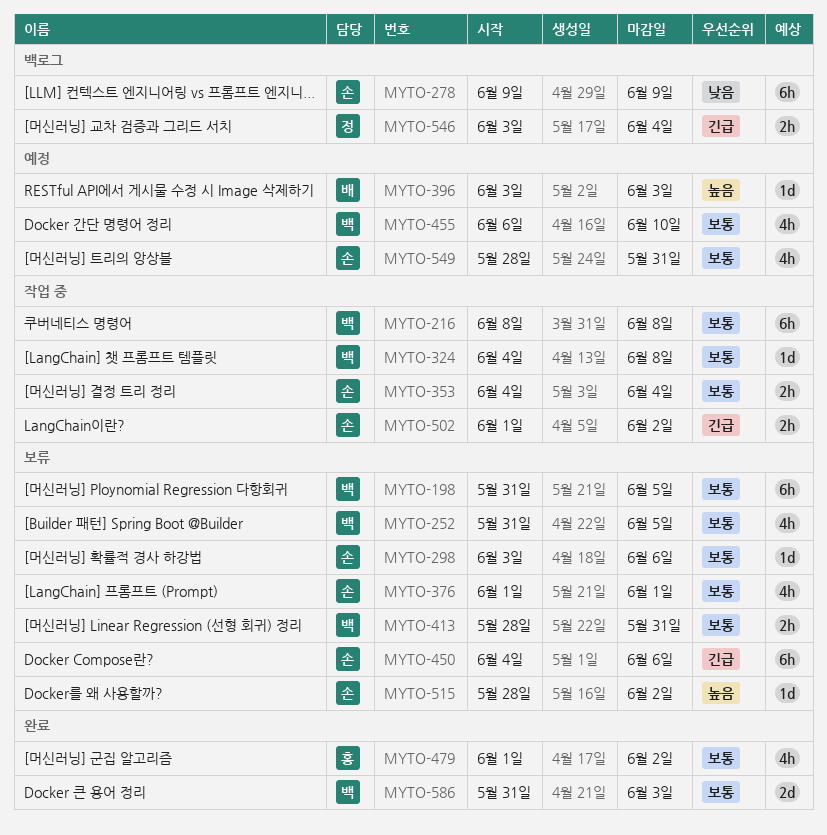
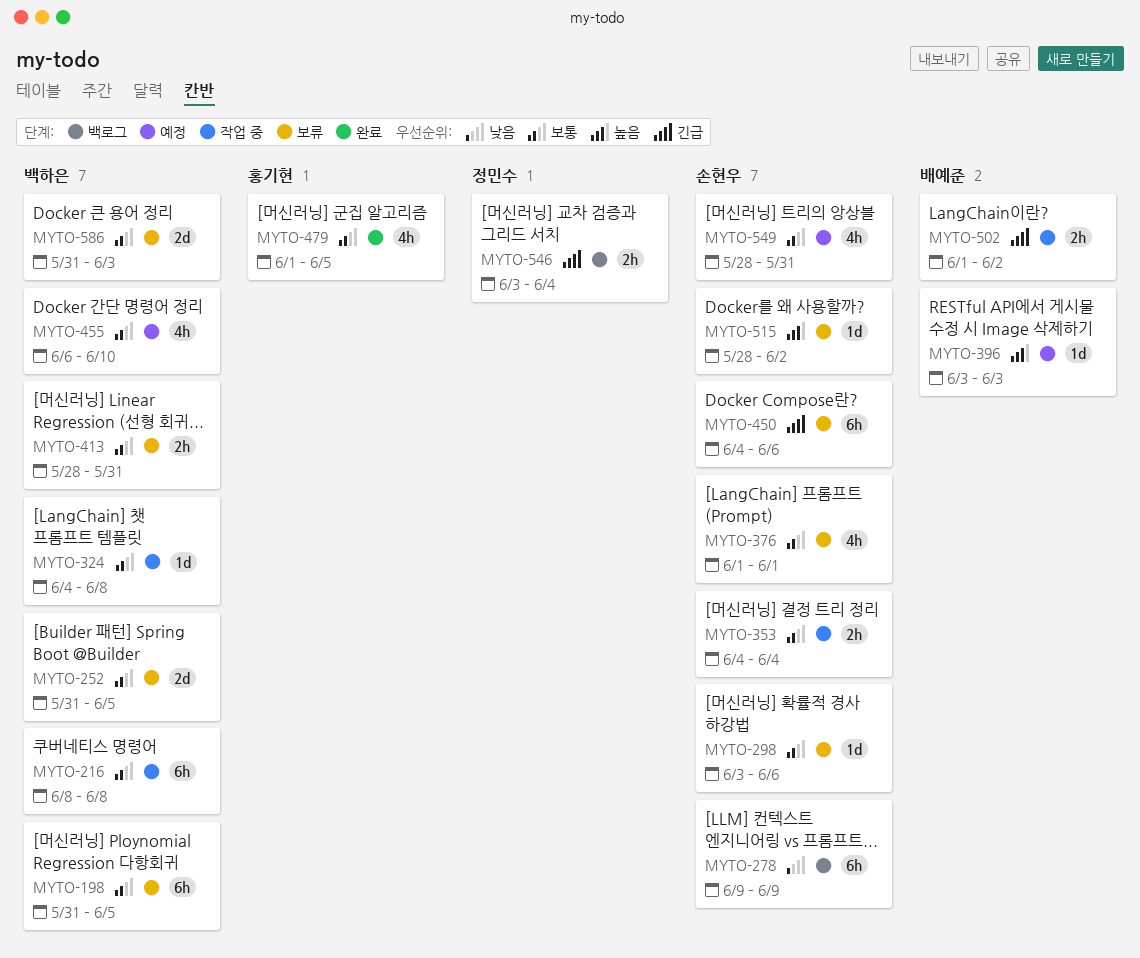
MYTO-252, estimate: 4h -> 2d
MYTO-479, due: Jun 2 -> Jun 5
MYTO-502, owner: 손현우 -> 배예준
MYTO-586, status: 완료 -> 보류

